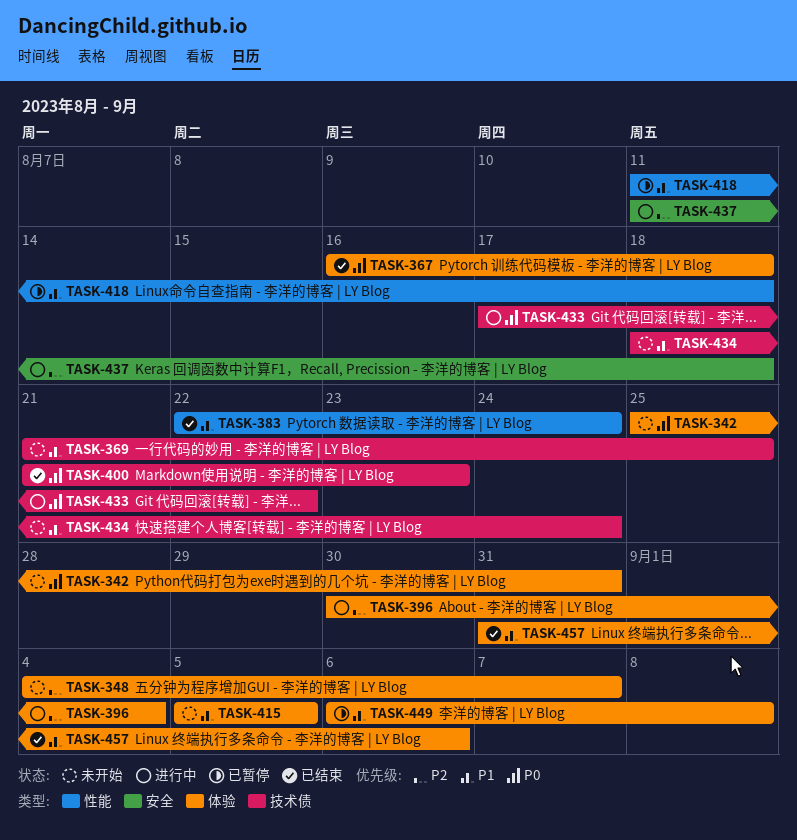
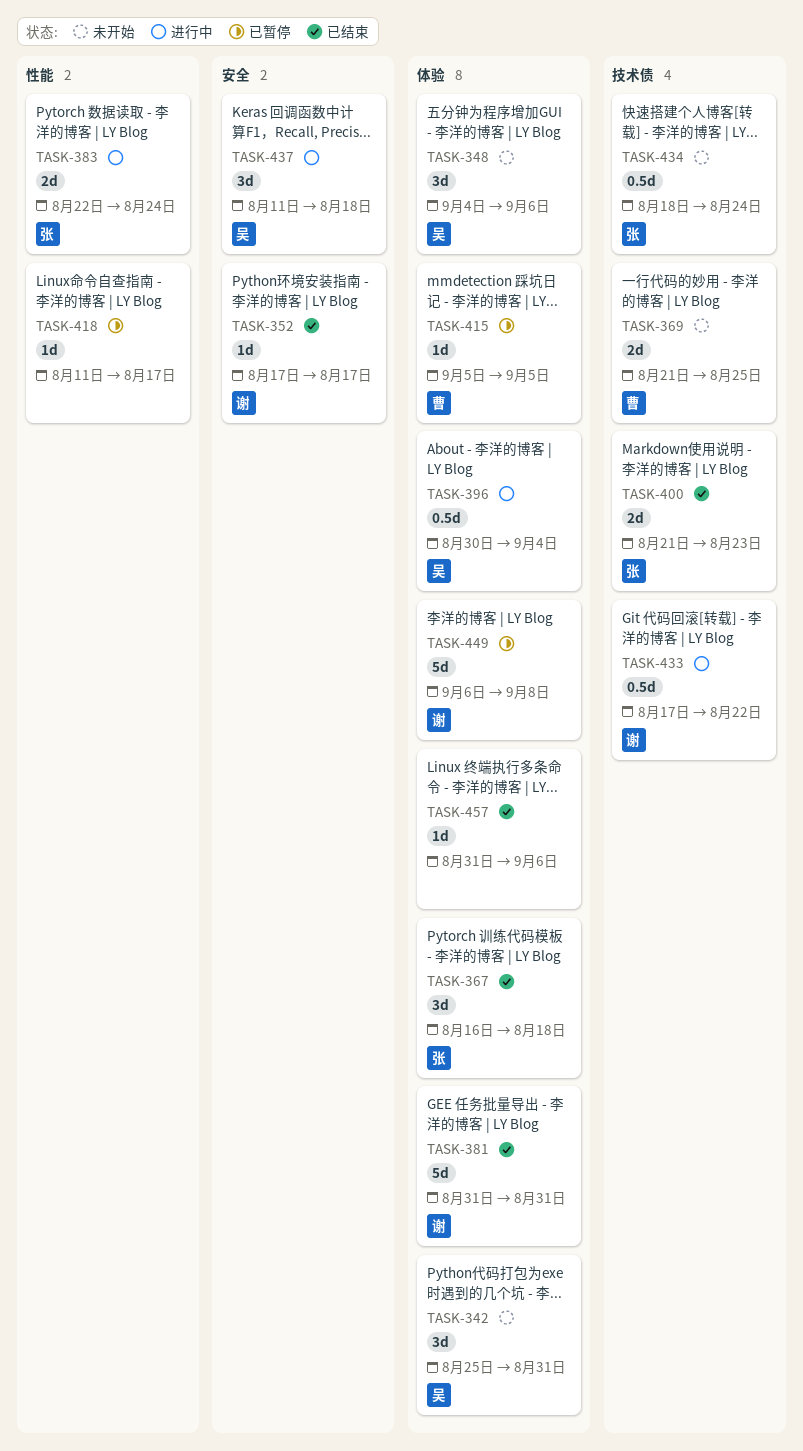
TASK-348, due: Sep 7 -> Sep 6
TASK-352: none -> present
TASK-381: none -> present
TASK-383, status: 已结束 -> 进行中
TASK-415, status: 未开始 -> 已暂停
TASK-418, due: Aug 18 -> Aug 17

